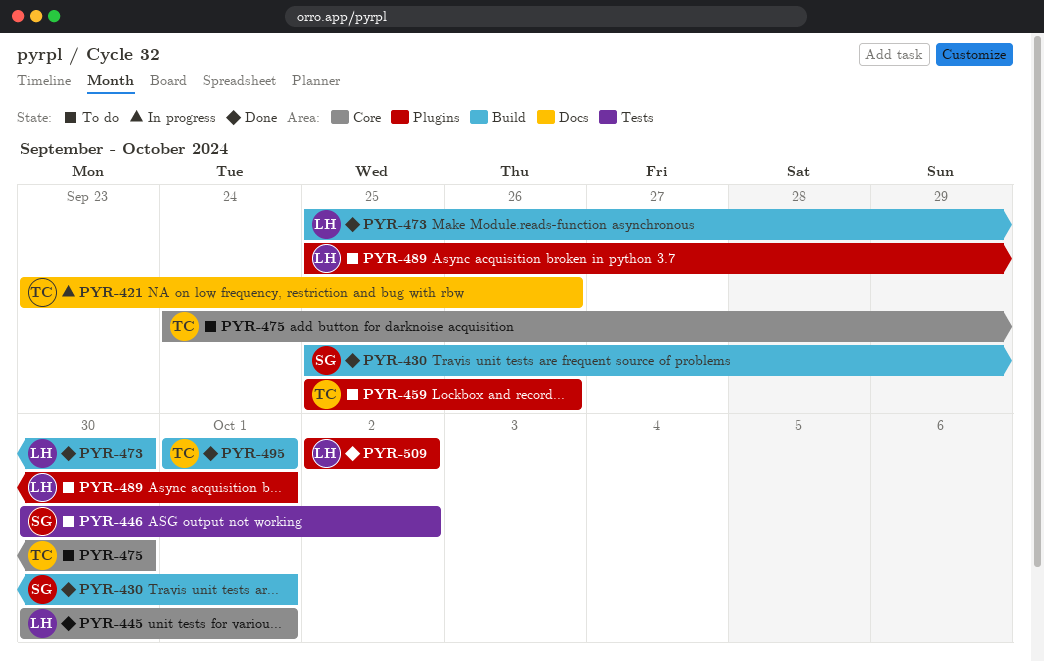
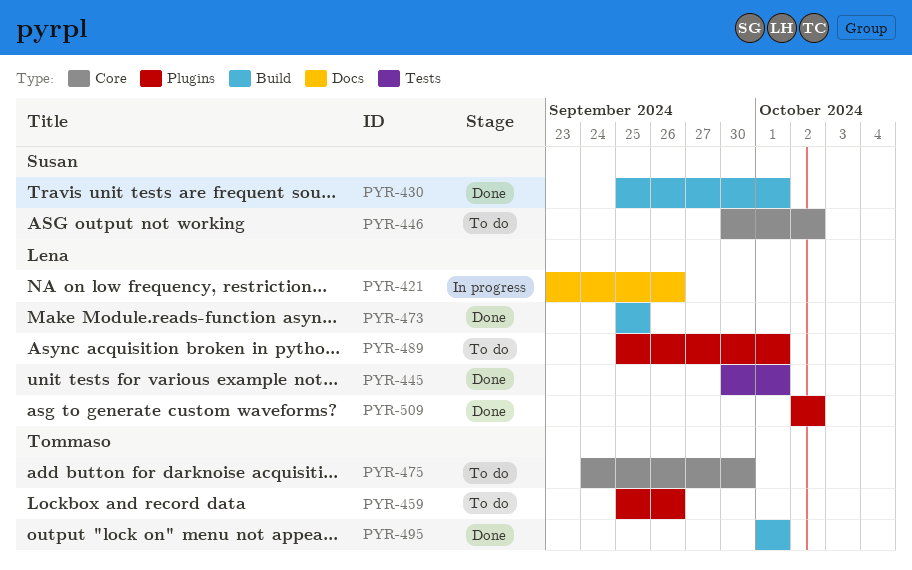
PYR-421, owner: Tommaso -> Lena
PYR-445, label: Core -> Tests
PYR-446, label: Tests -> Core
PYR-473, due: Sep 30 -> Sep 25

